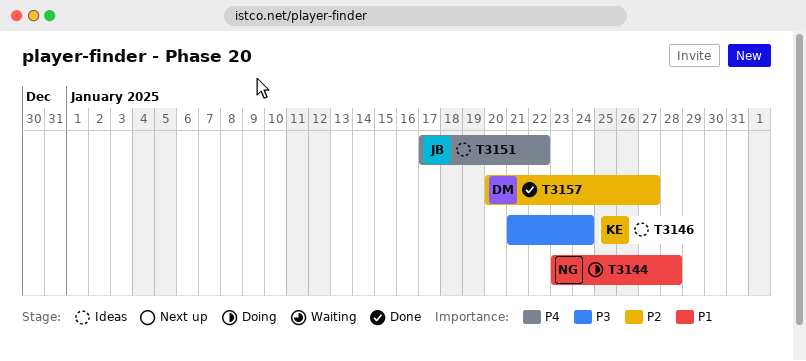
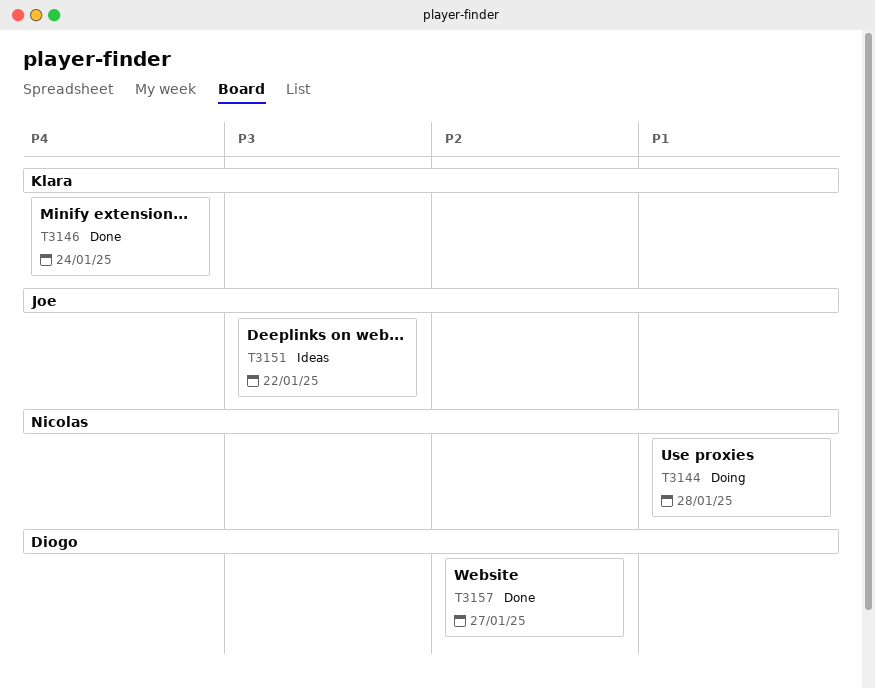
T3146, status: Ideas -> Done
T3146, priority: P3 -> P4
T3151, priority: P4 -> P3

